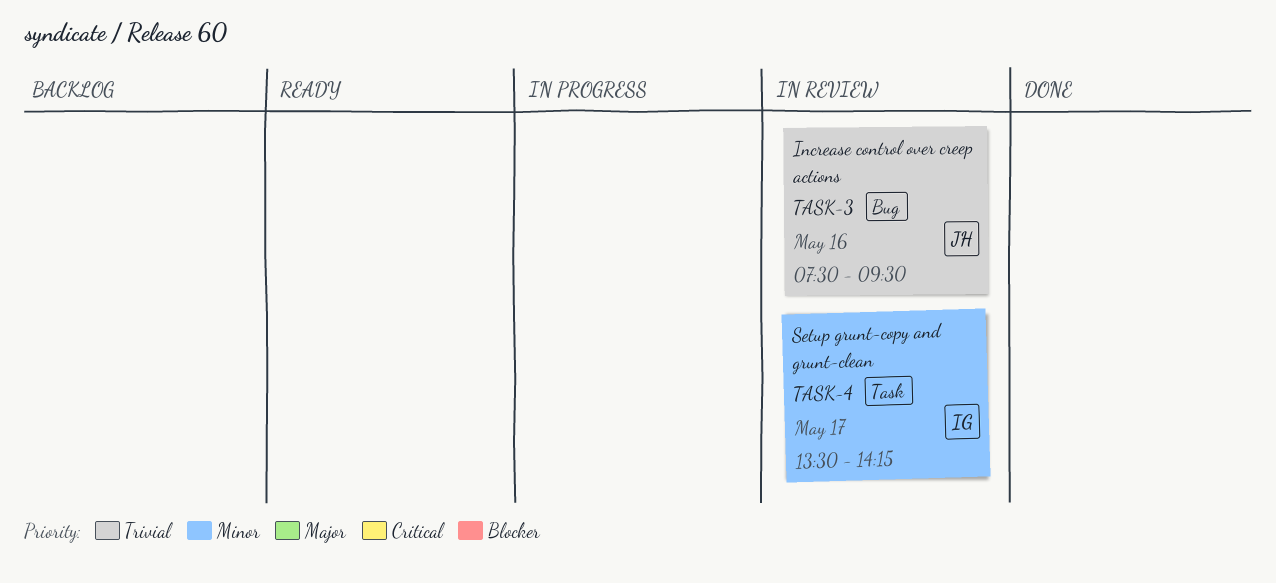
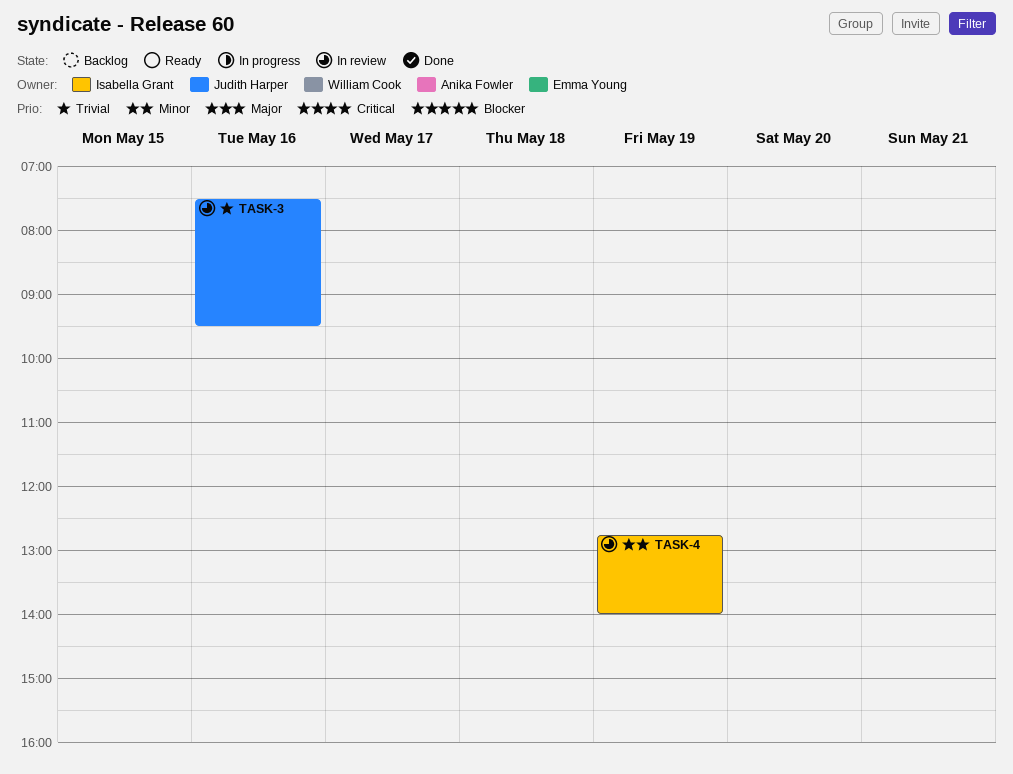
TASK-4, day: May 17 -> May 19
TASK-4, begins: 13:30 -> 12:45
TASK-4, ends: 14:15 -> 14:00

